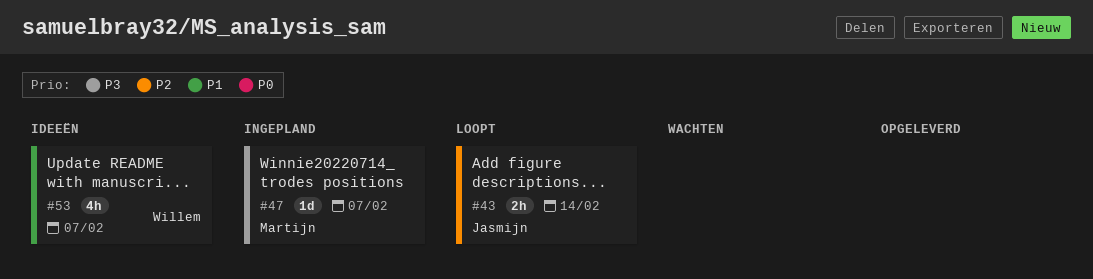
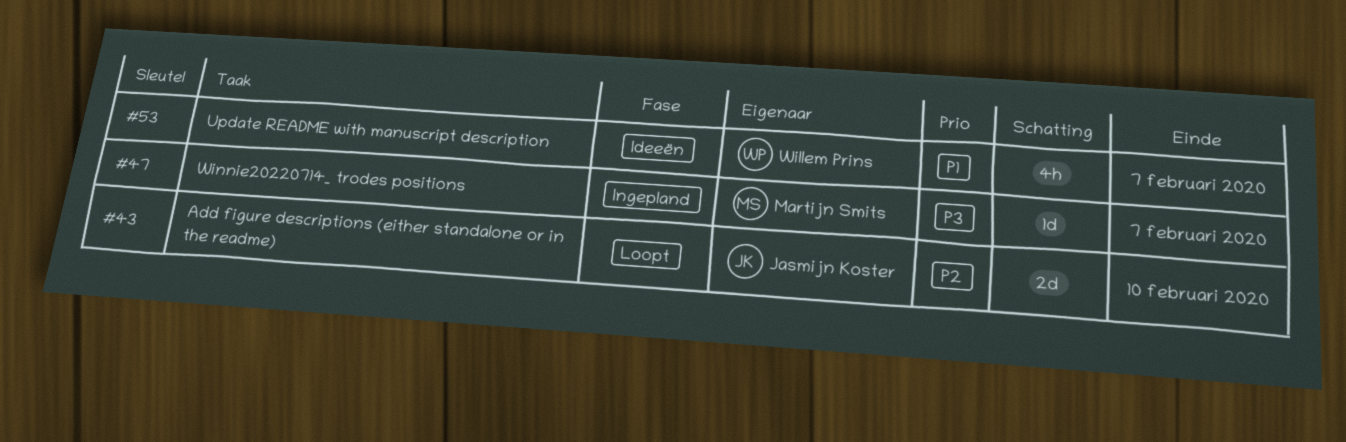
#43, estimate: 2h -> 2d
#43, due: Feb 14 -> Feb 10

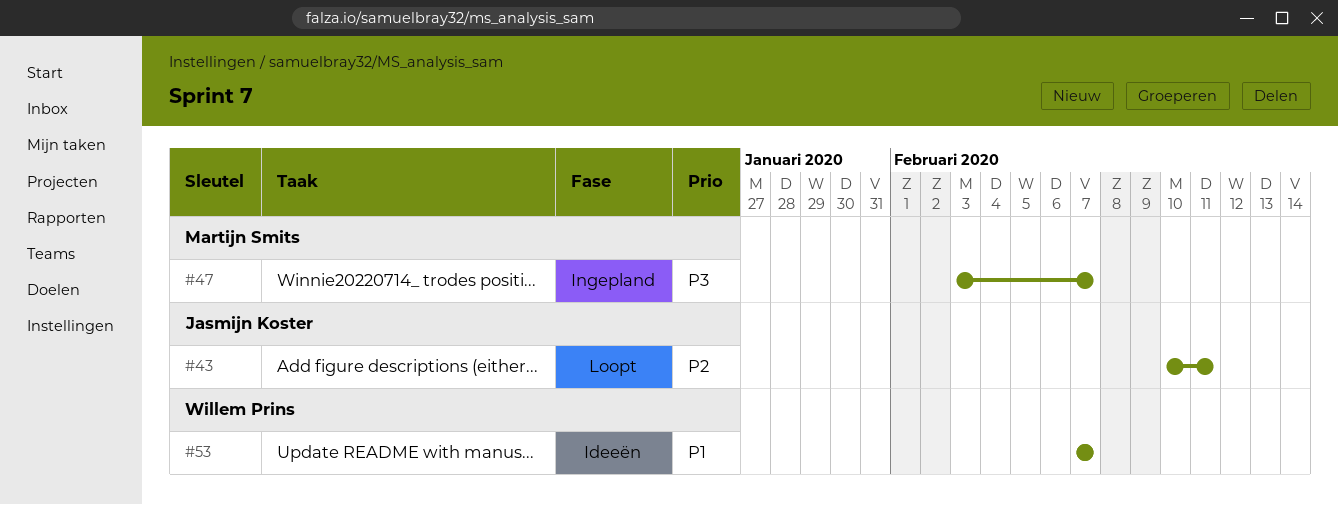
#43, due: Feb 10 -> Feb 11

